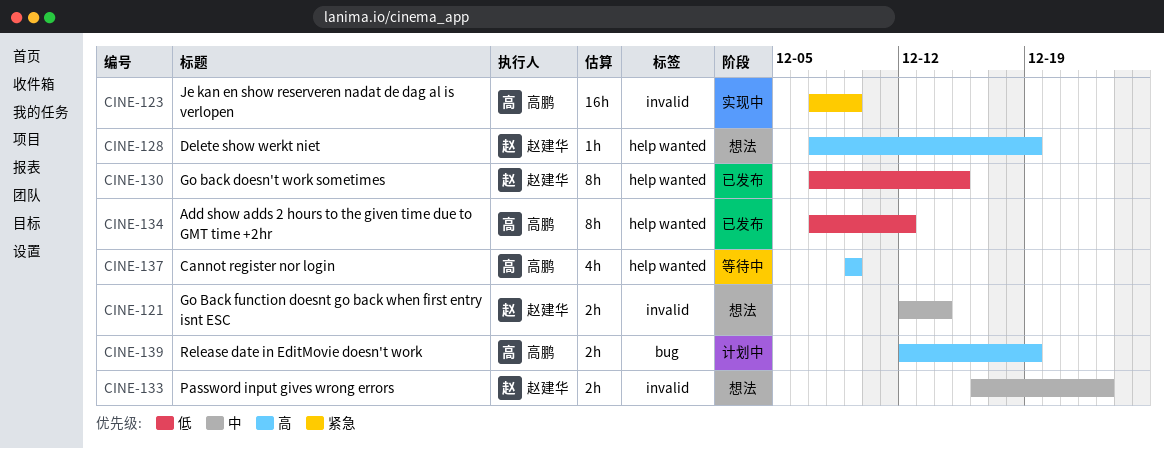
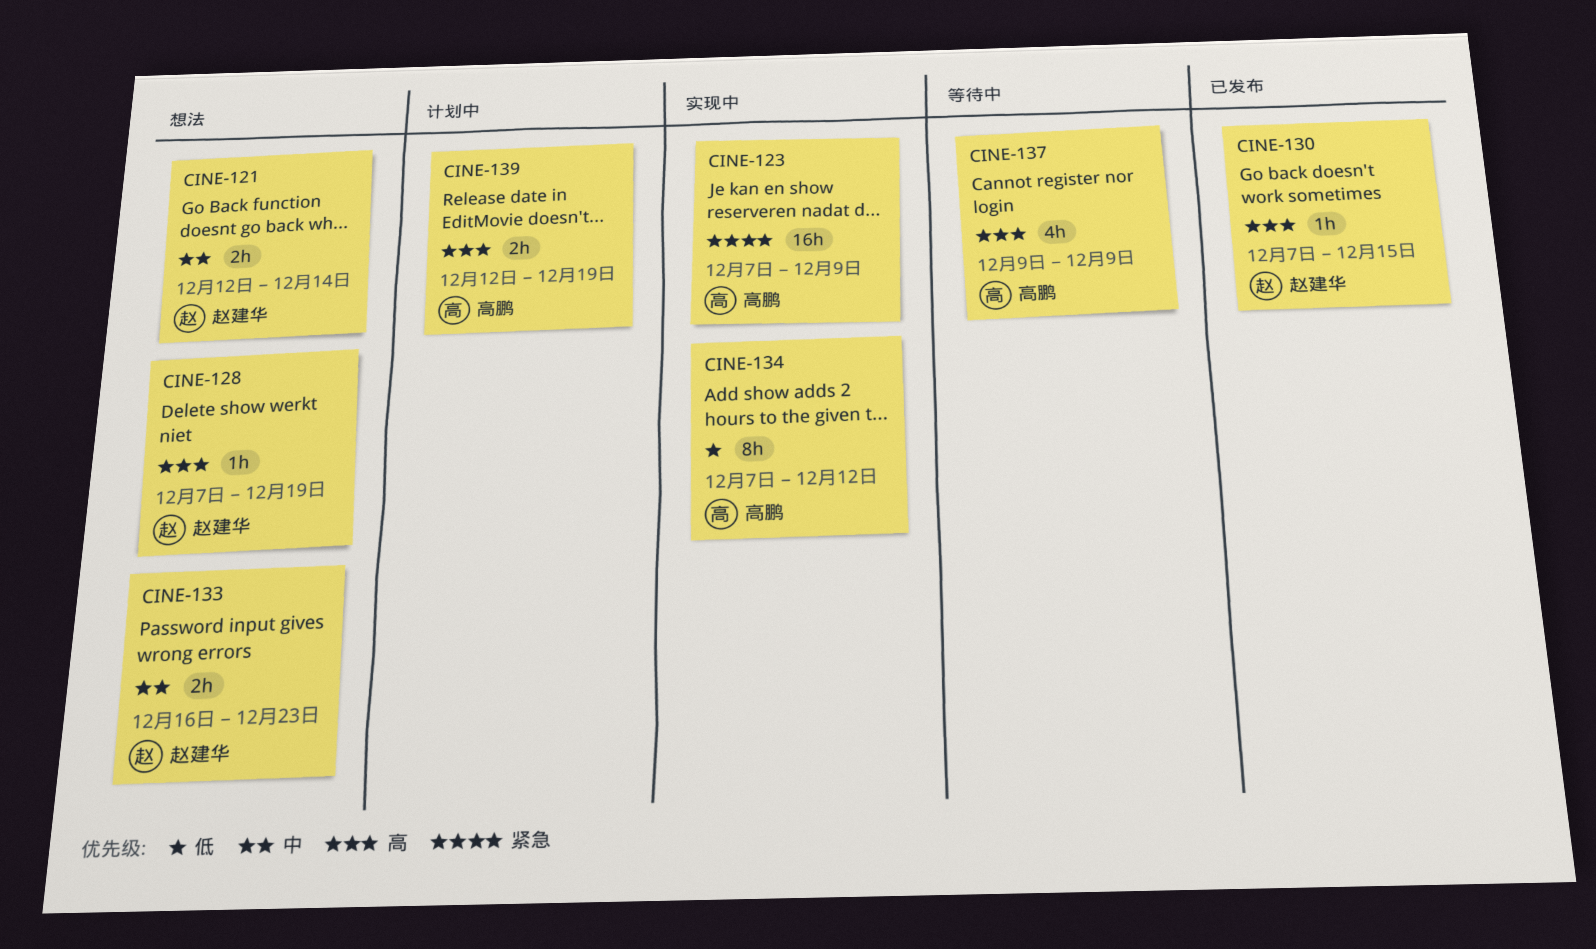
CINE-130, priority: 低 -> 高
CINE-130, estimate: 8h -> 1h
CINE-134, status: 已发布 -> 实现中

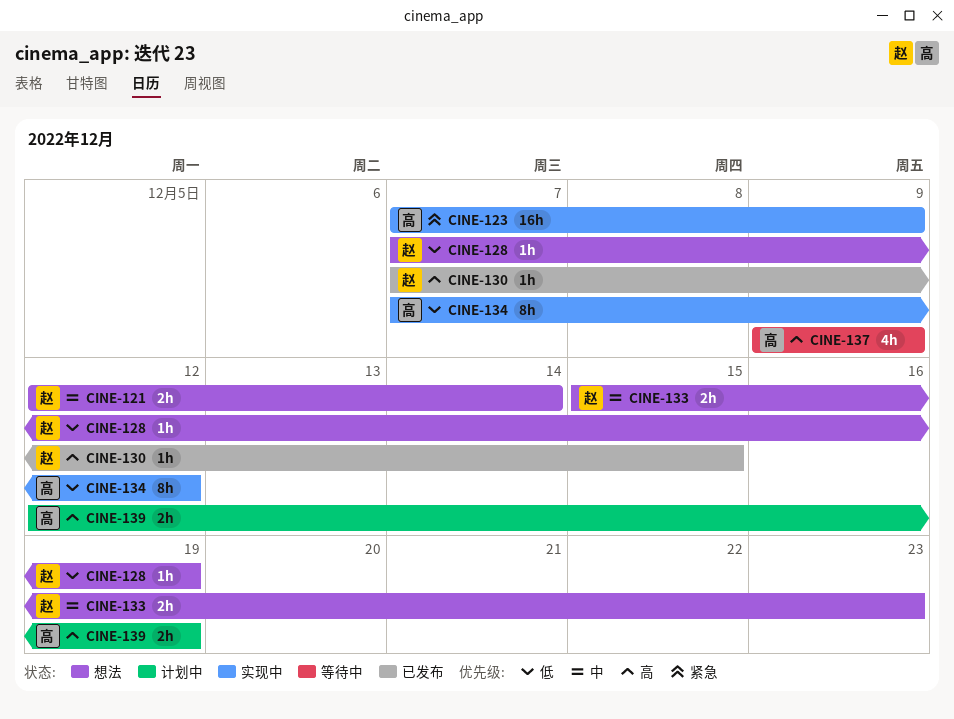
CINE-128, priority: 高 -> 低
CINE-133, start: Dec 16 -> Dec 15

